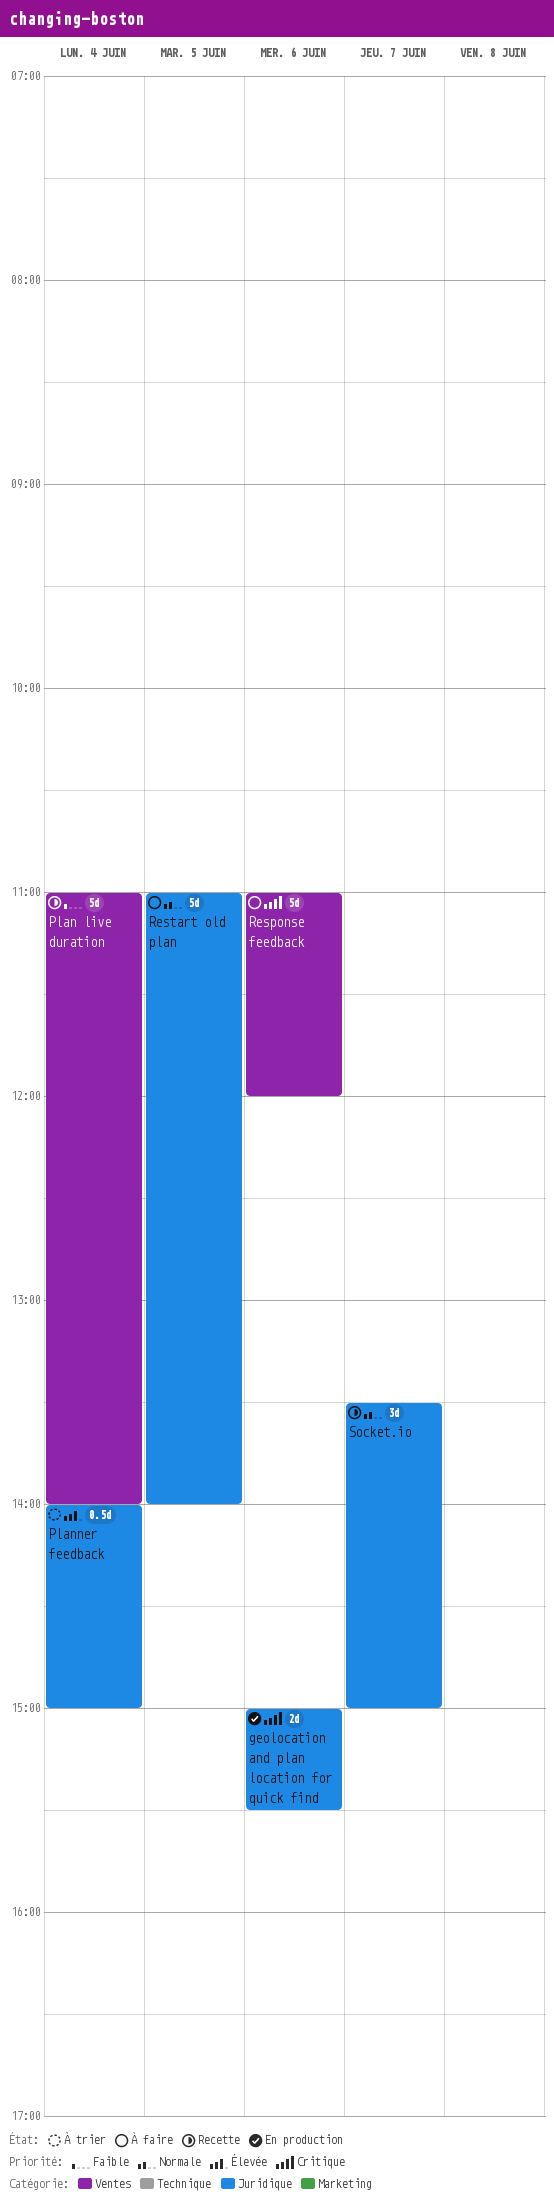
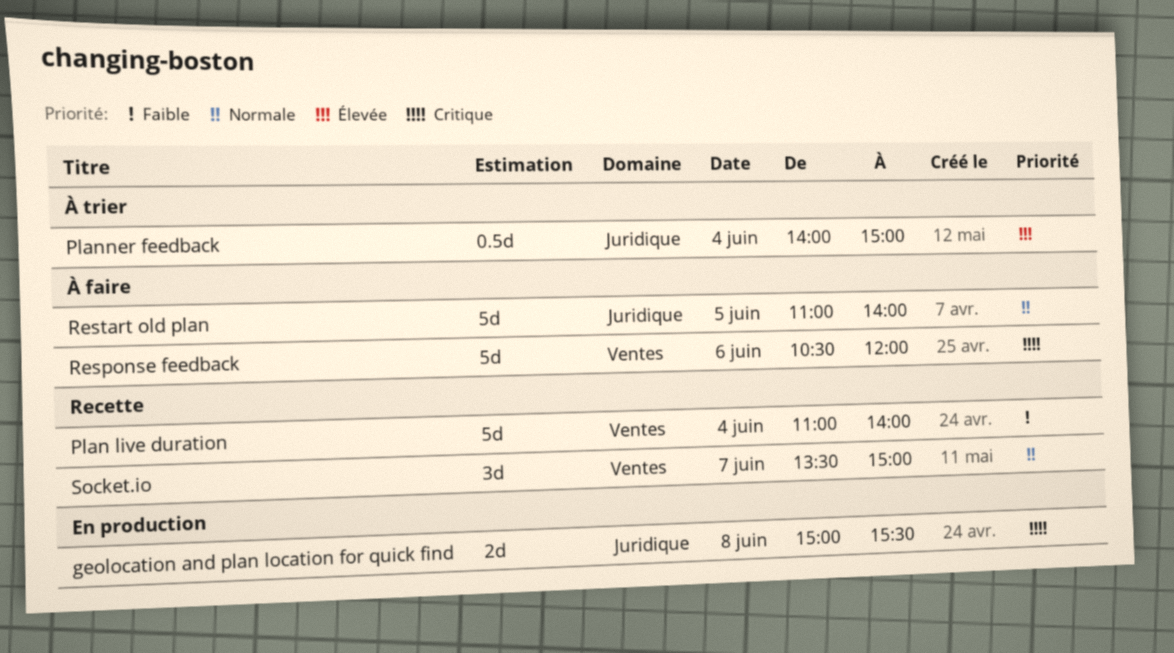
geolocation and plan location for quick find, day: Jun 6 -> Jun 8
Response feedback, begins: 11:00 -> 10:30
Socket.io, label: Juridique -> Ventes

